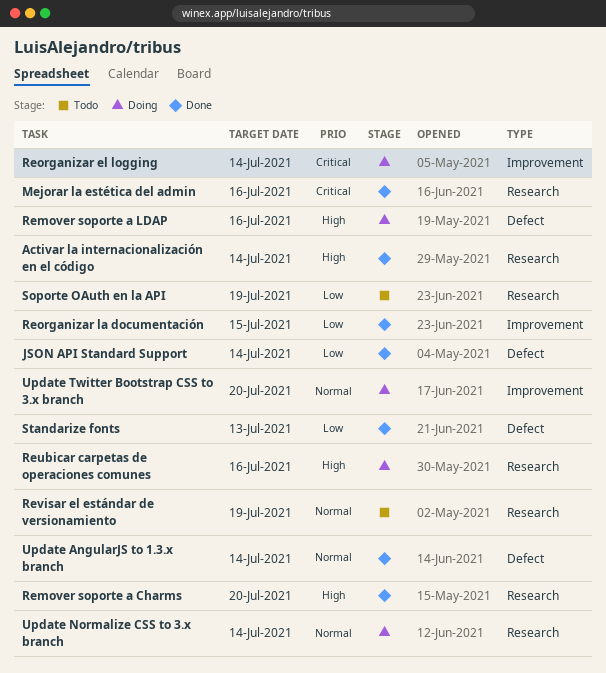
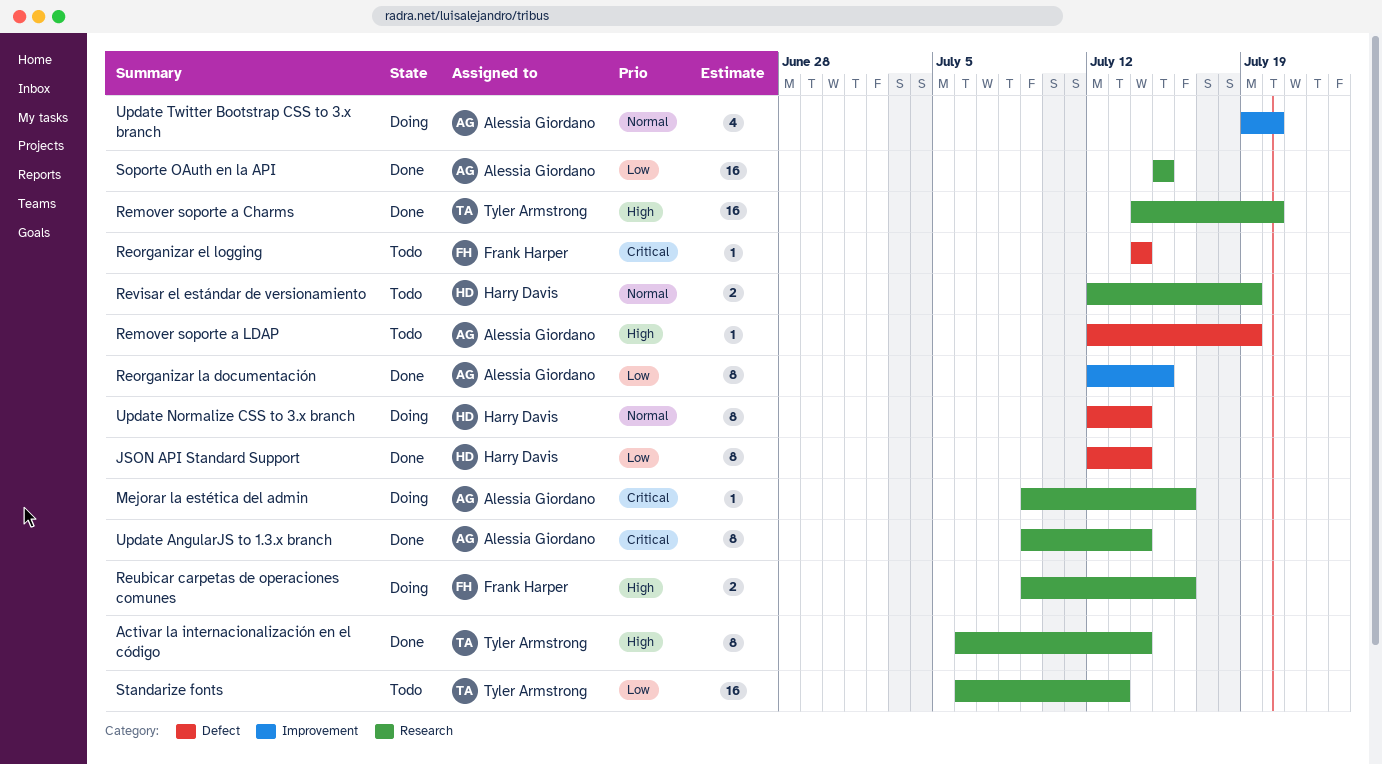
Mejorar la estética del admin, status: Done -> Doing
Remover soporte a LDAP, status: Doing -> Todo
Remover soporte a LDAP, due: Jul 16 -> Jul 19
Reorganizar el logging, status: Doing -> Todo
Reorganizar el logging, label: Improvement -> Defect
Soporte OAuth en la API, status: Todo -> Done
Soporte OAuth en la API, due: Jul 19 -> Jul 15
Standarize fonts, status: Done -> Todo
Standarize fonts, label: Defect -> Research
Update AngularJS to 1.3.x branch, priority: Normal -> Critical
Update AngularJS to 1.3.x branch, label: Defect -> Research
Update Normalize CSS to 3.x branch, label: Research -> Defect

